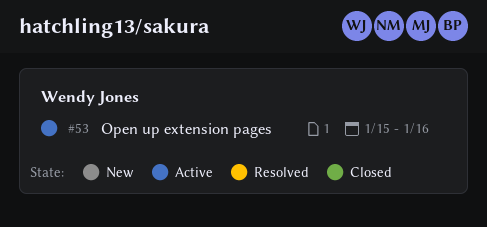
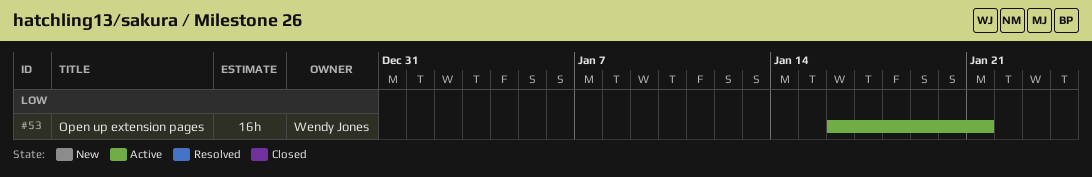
#53, start: Jan 15 -> Jan 16
#53, due: Jan 16 -> Jan 21

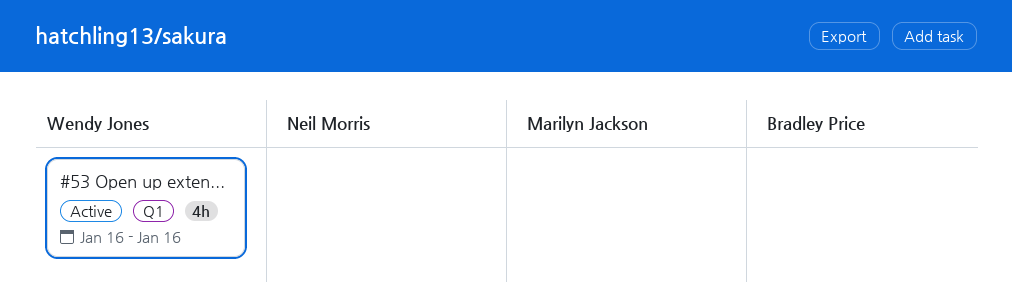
#53, estimate: 16h -> 4h
#53, due: Jan 21 -> Jan 16

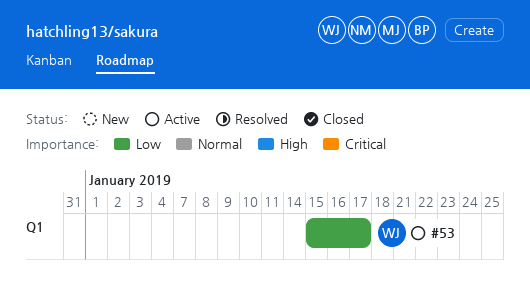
#53, start: Jan 16 -> Jan 15
#53, due: Jan 16 -> Jan 17

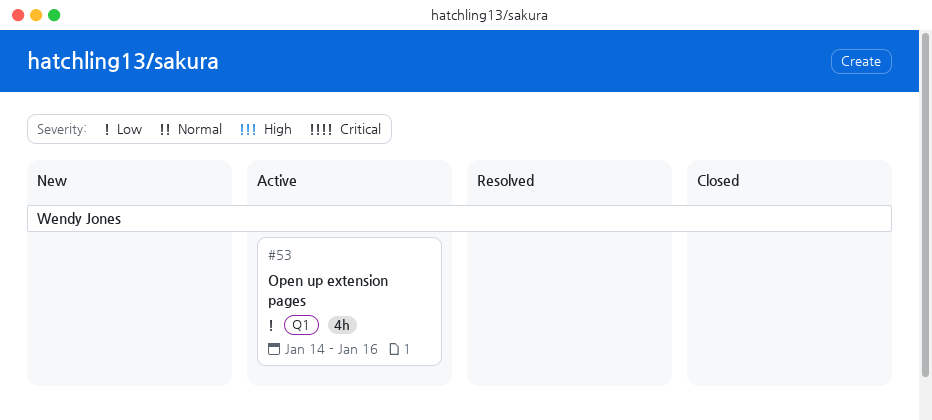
#53, start: Jan 15 -> Jan 14
#53, due: Jan 17 -> Jan 16

